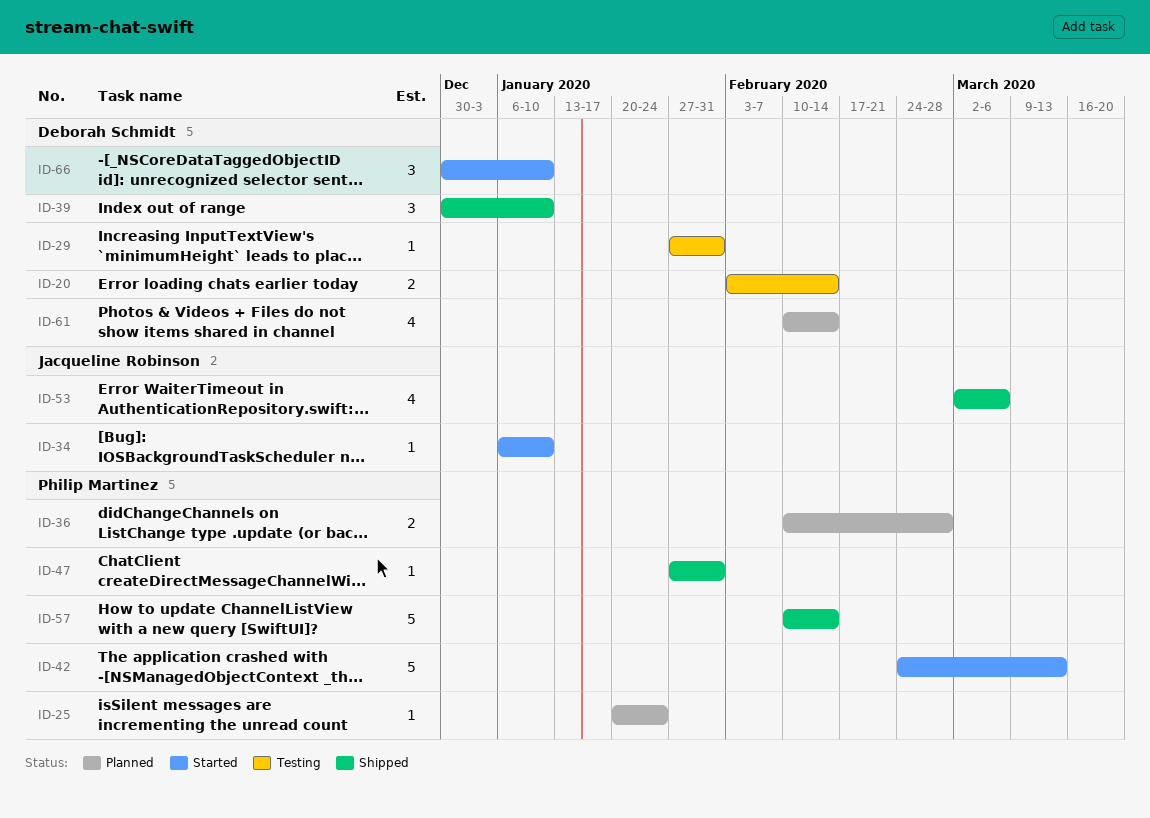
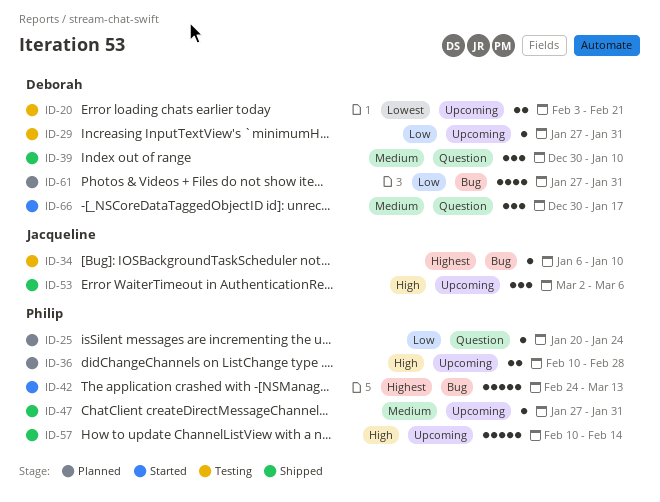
ID-20, due: Feb 14 -> Feb 21
ID-34, status: Started -> Testing
ID-53, estimate: 4 -> 3
ID-61, start: Feb 10 -> Jan 27
ID-61, due: Feb 14 -> Jan 31
ID-66, due: Jan 10 -> Jan 17

